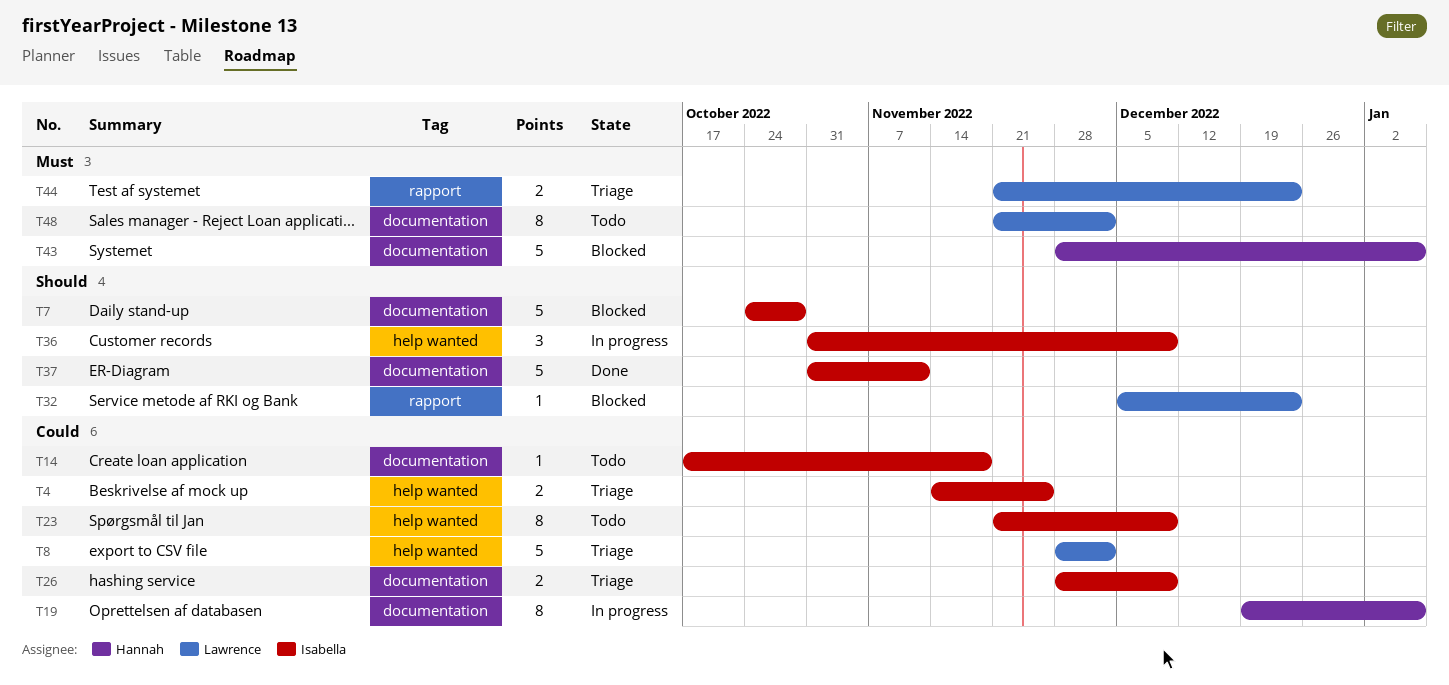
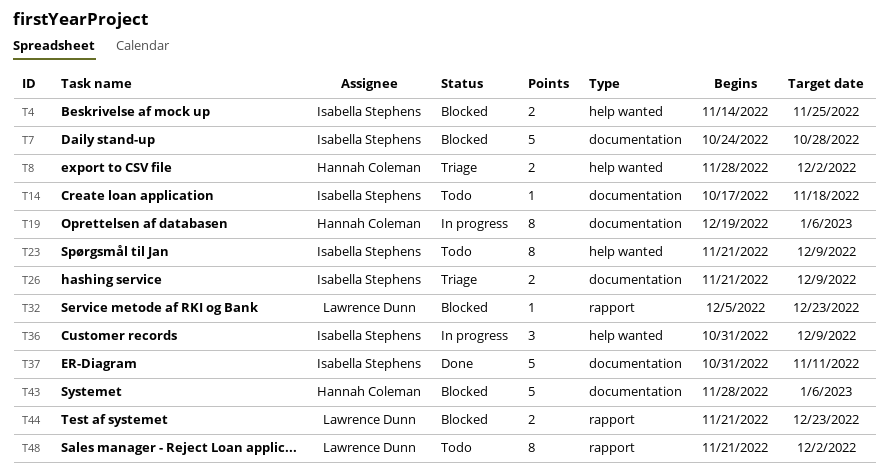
T4, status: Triage -> Blocked
T8, owner: Lawrence Dunn -> Hannah Coleman
T8, estimate: 5 -> 2
T26, start: Nov 28 -> Nov 21
T44, status: Triage -> Blocked
T48, label: documentation -> rapport

